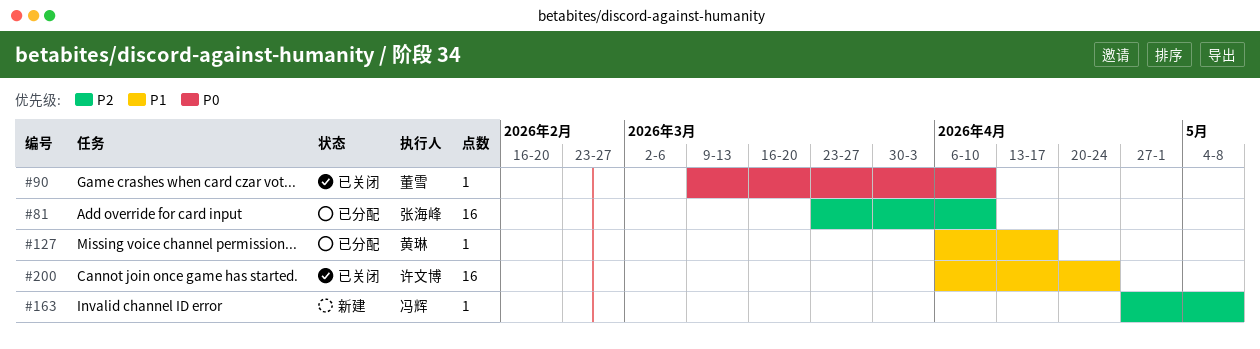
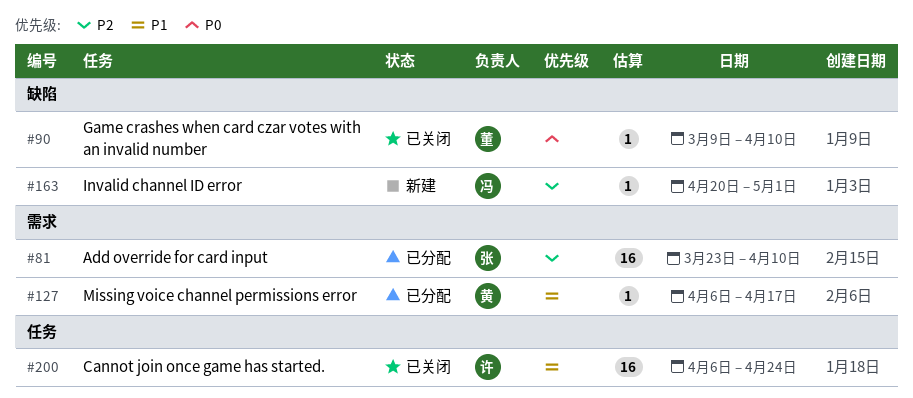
#163, start: Apr 27 -> Apr 20
#163, due: May 8 -> May 1

